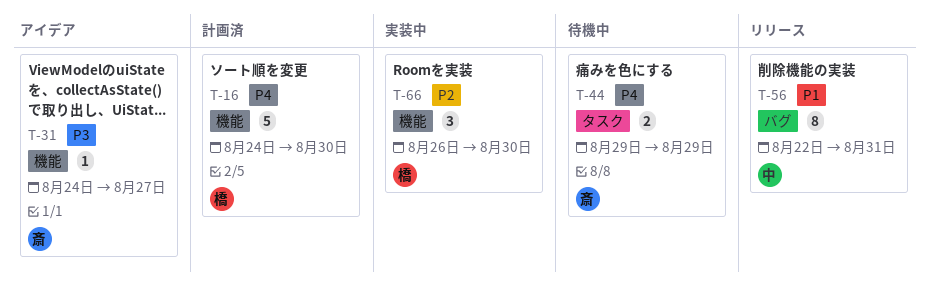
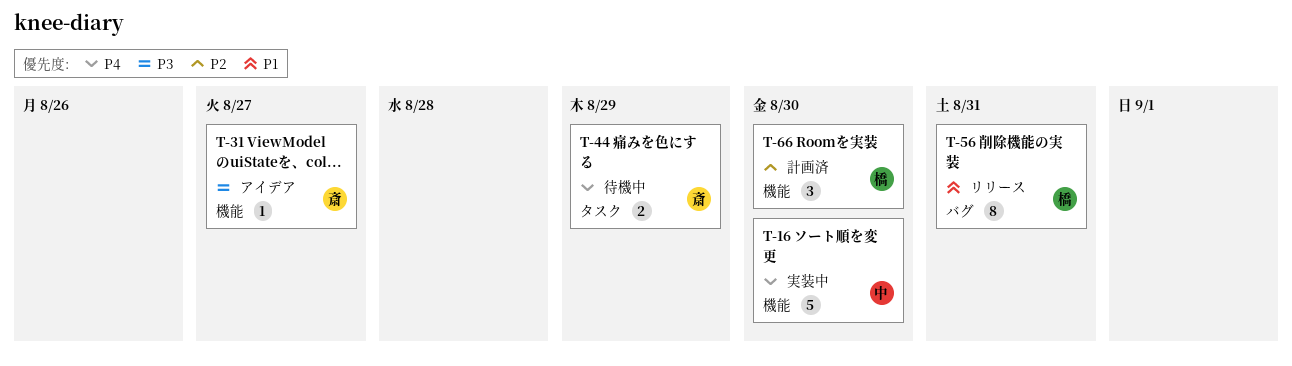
T-16, status: 計画済 -> 実装中
T-16, owner: 橋 -> 中
T-56, owner: 中 -> 橋
T-66, status: 実装中 -> 計画済

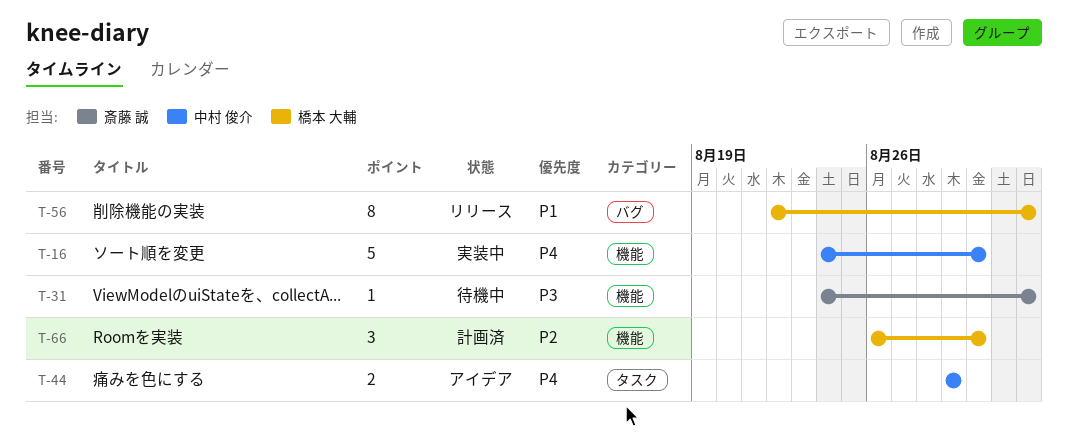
T-31, status: アイデア -> 待機中
T-31, due: Aug 27 -> Sep 1
T-44, status: 待機中 -> アイデア
T-44, owner: 斎藤 誠 -> 中村 俊介
T-56, due: Aug 31 -> Sep 1

